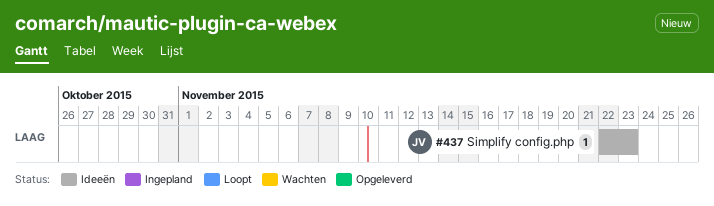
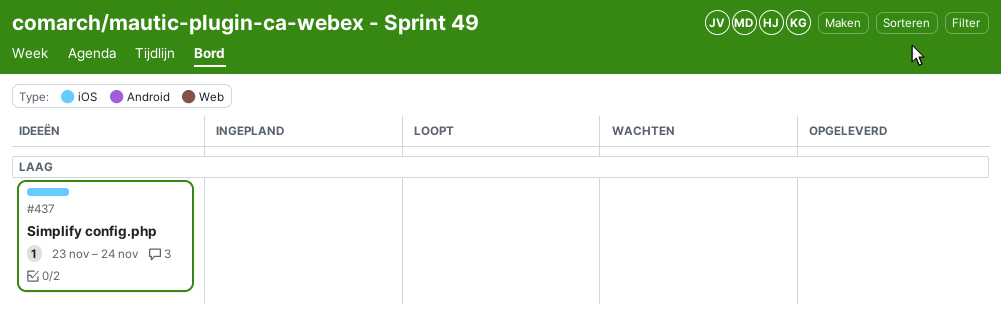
#437, start: Nov 22 -> Nov 23
#437, due: Nov 23 -> Nov 24

